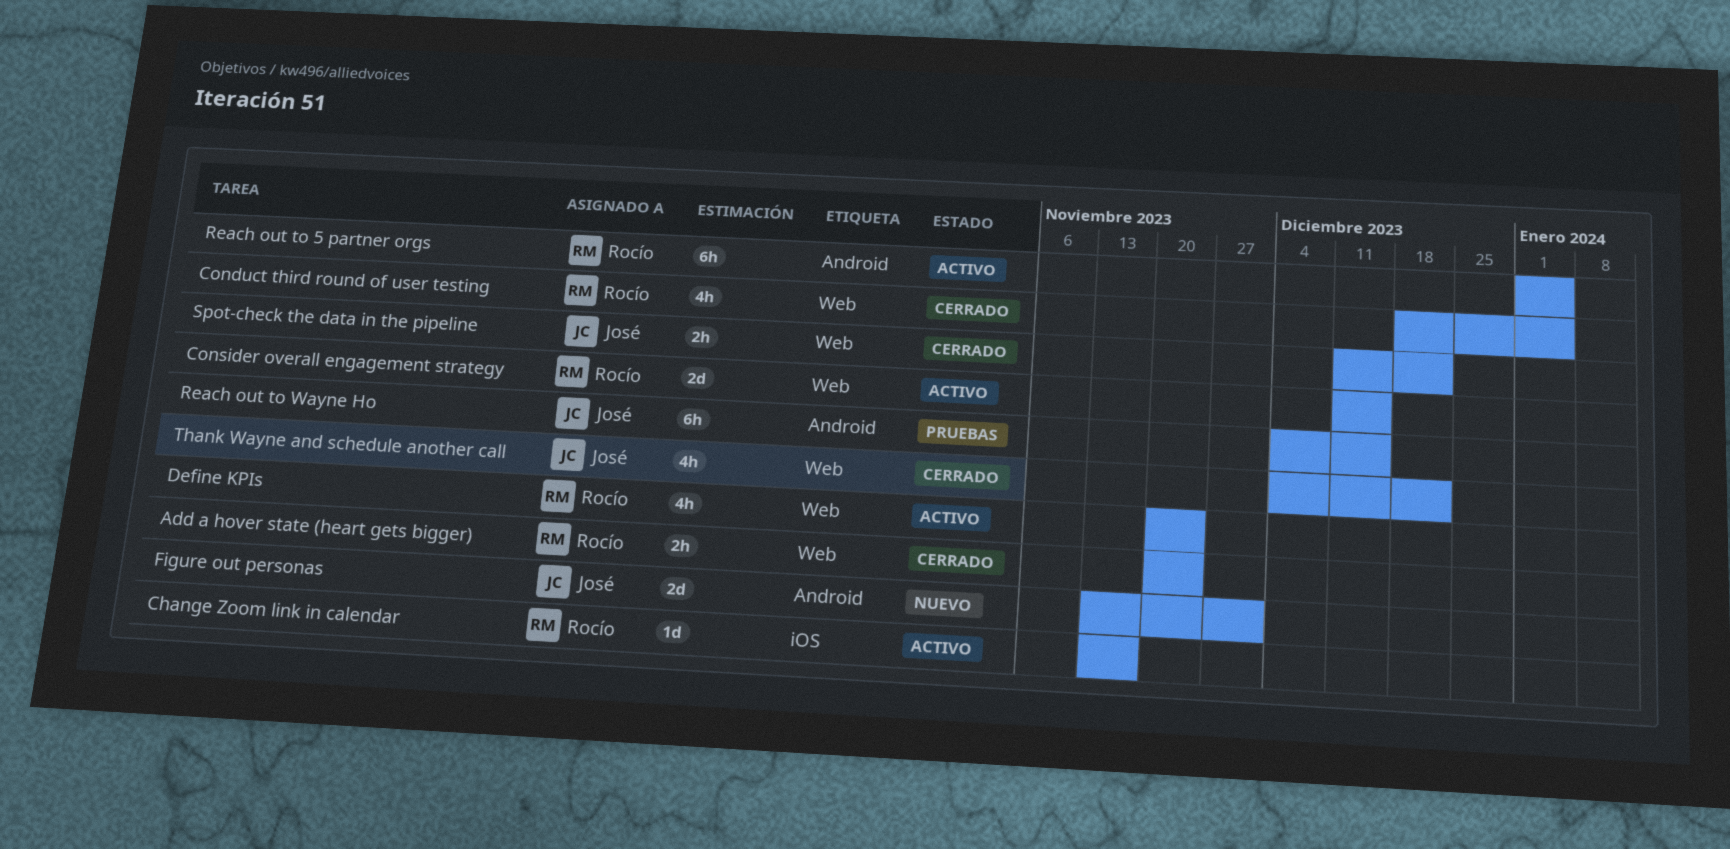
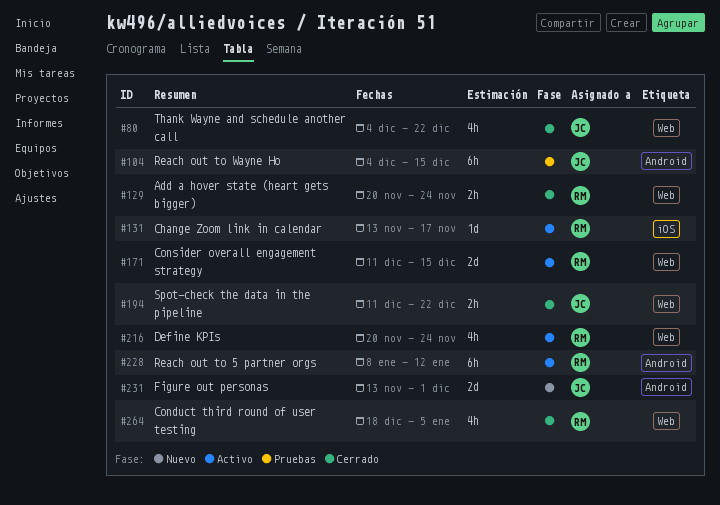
Reach out to 5 partner orgs, start: Jan 1 -> Jan 8
Reach out to 5 partner orgs, due: Jan 5 -> Jan 12

